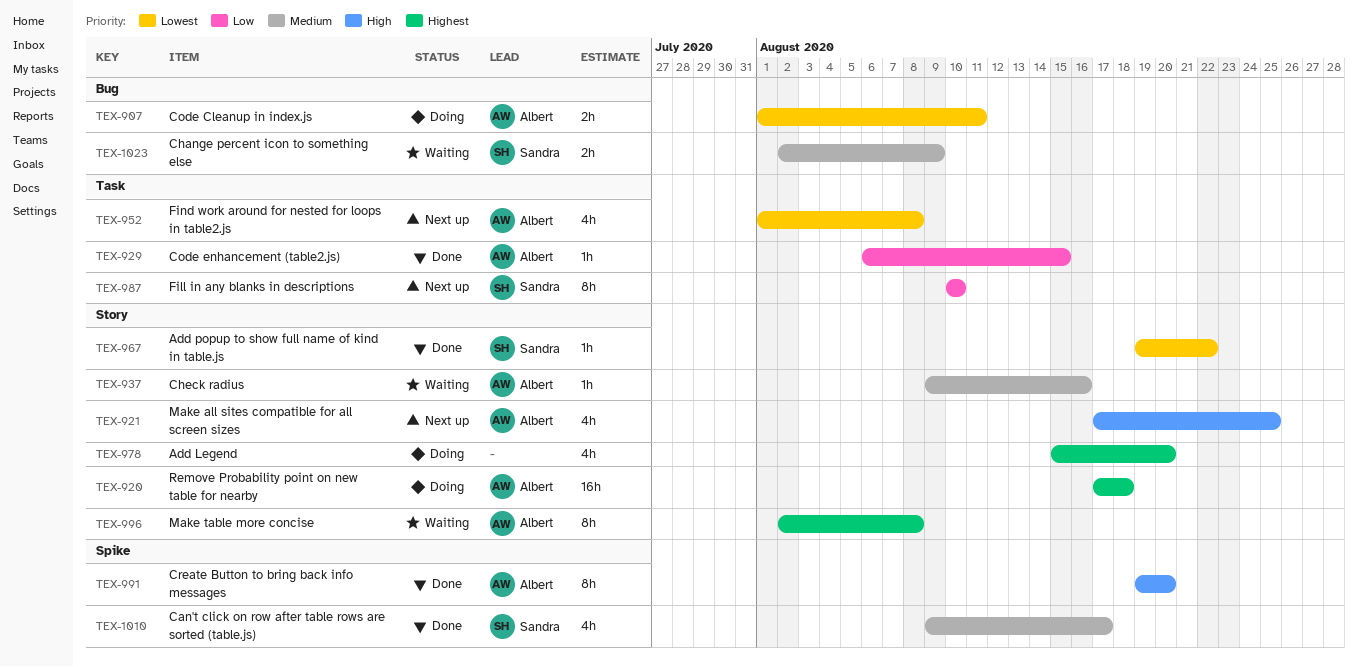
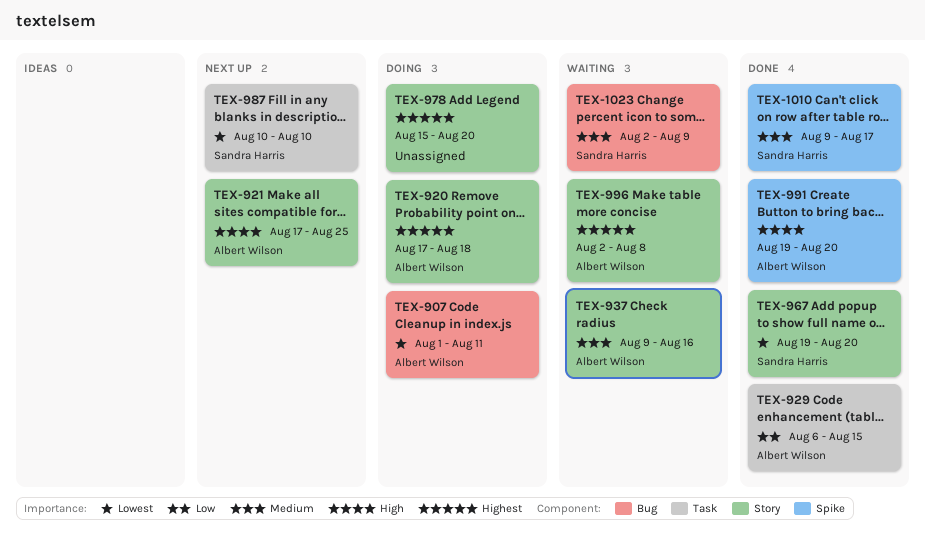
TEX-952: present -> none
TEX-967, due: Aug 22 -> Aug 20
TEX-987, priority: Low -> Lowest

